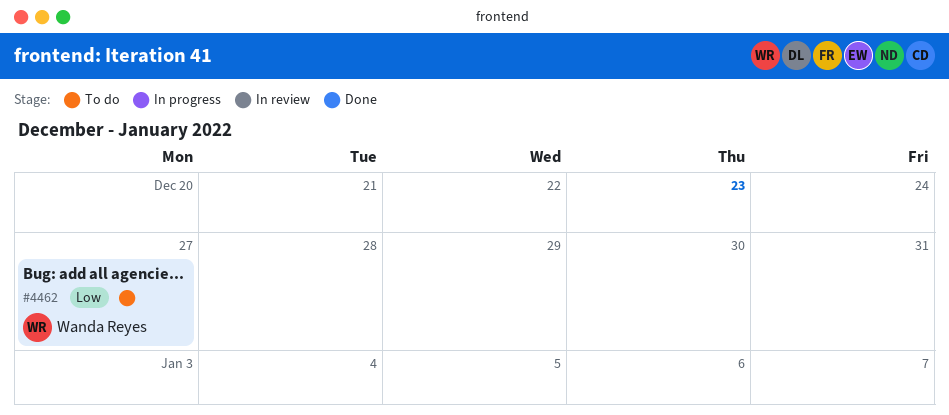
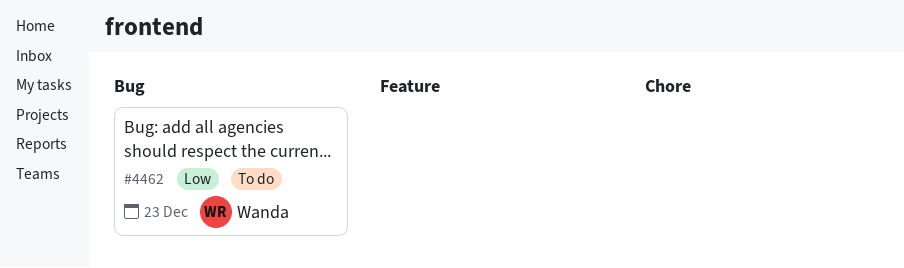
#4462, due: Dec 27 -> Dec 23

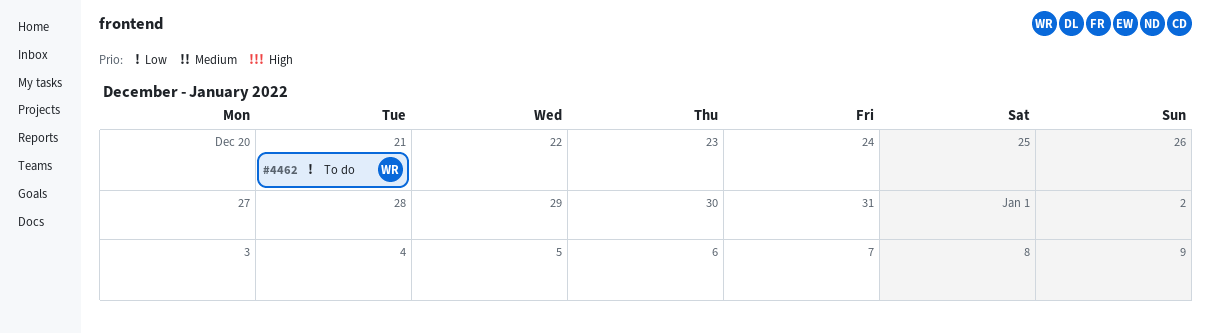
#4462, due: Dec 23 -> Dec 21

